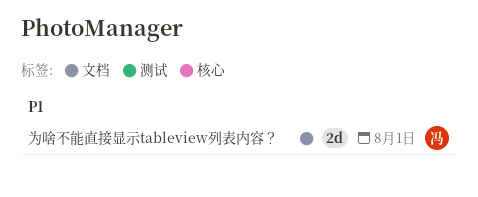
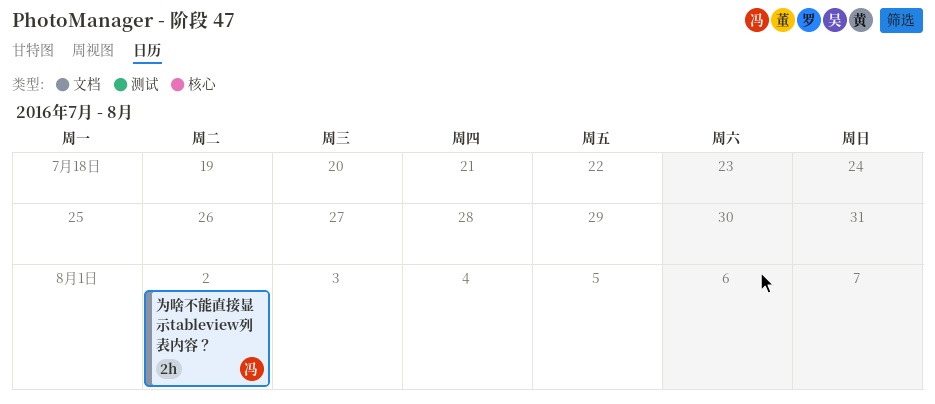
为啥不能直接显示tableview列表内容？, estimate: 2d -> 2h
为啥不能直接显示tableview列表内容？, due: Aug 1 -> Aug 2

